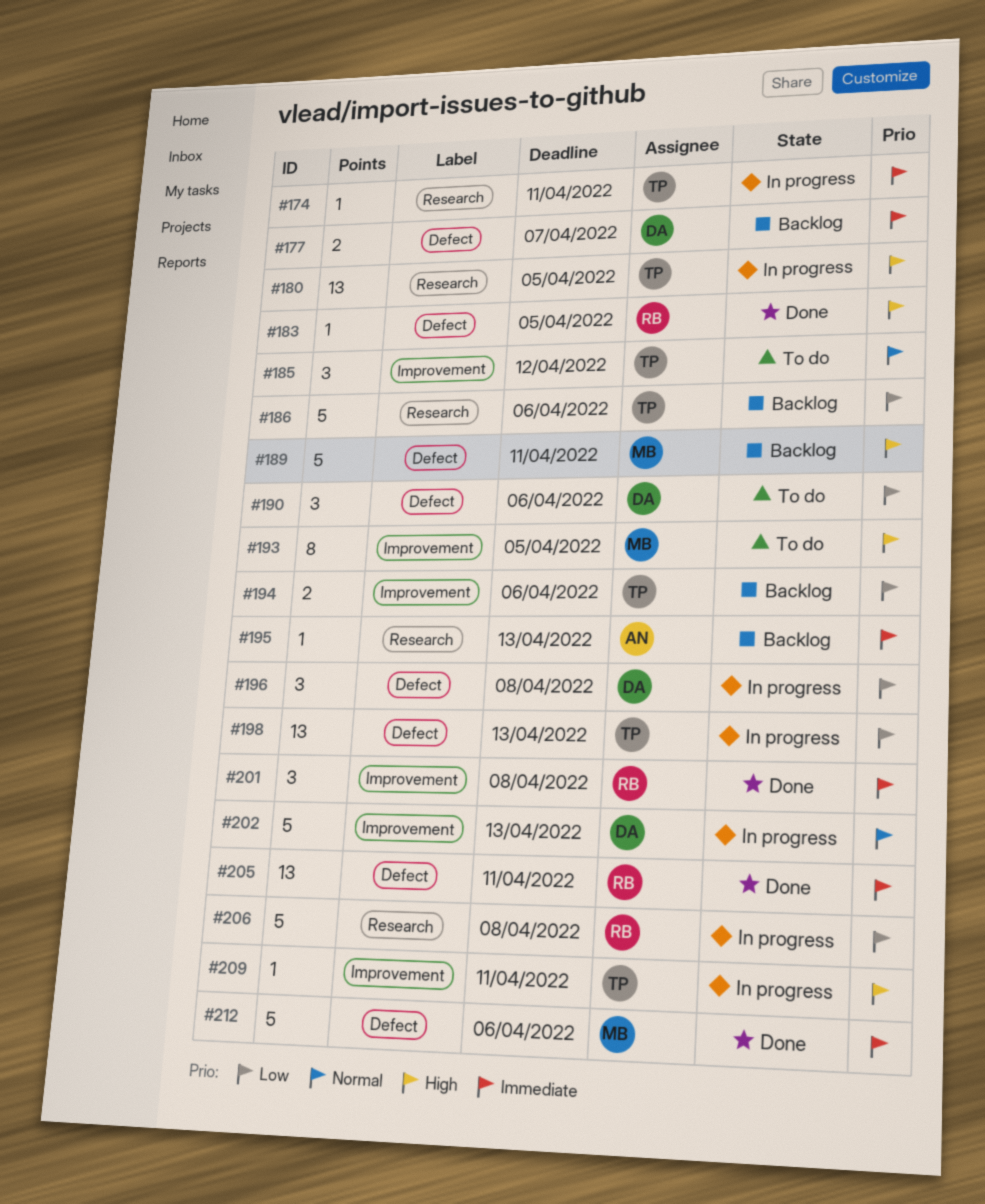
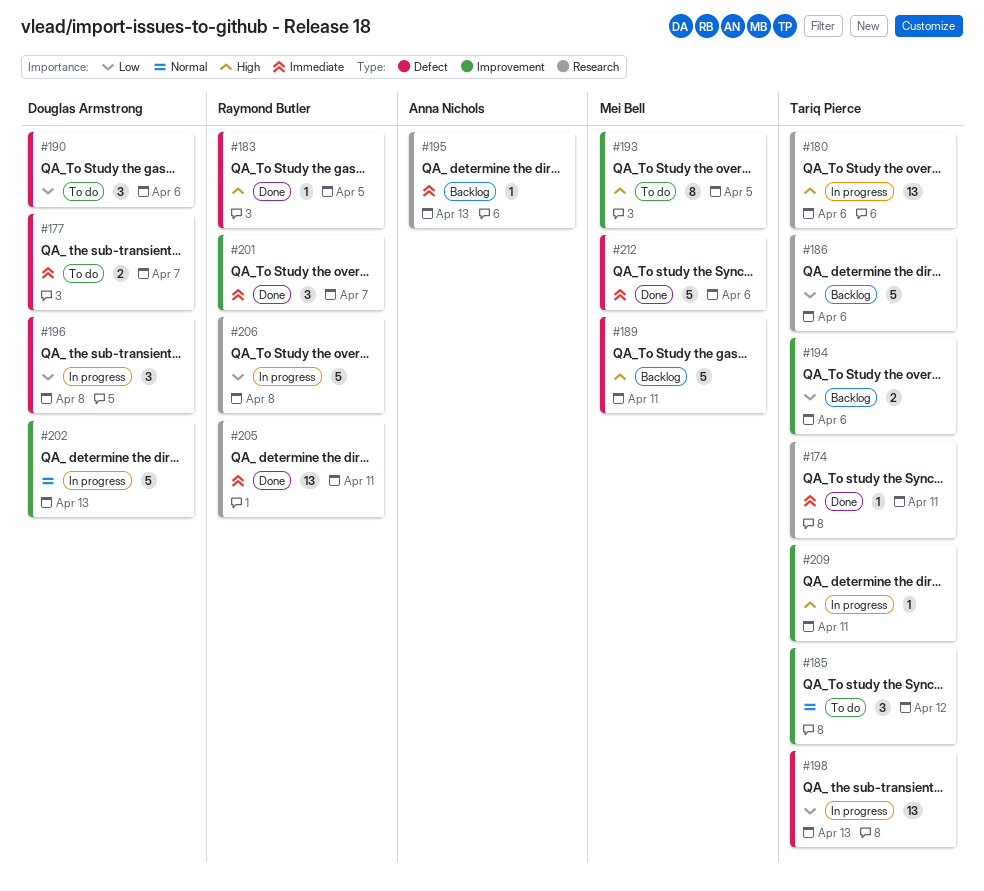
#174, status: In progress -> Done
#177, status: Backlog -> To do
#180, due: Apr 5 -> Apr 6
#201, due: Apr 8 -> Apr 7
#205, label: Defect -> Research

